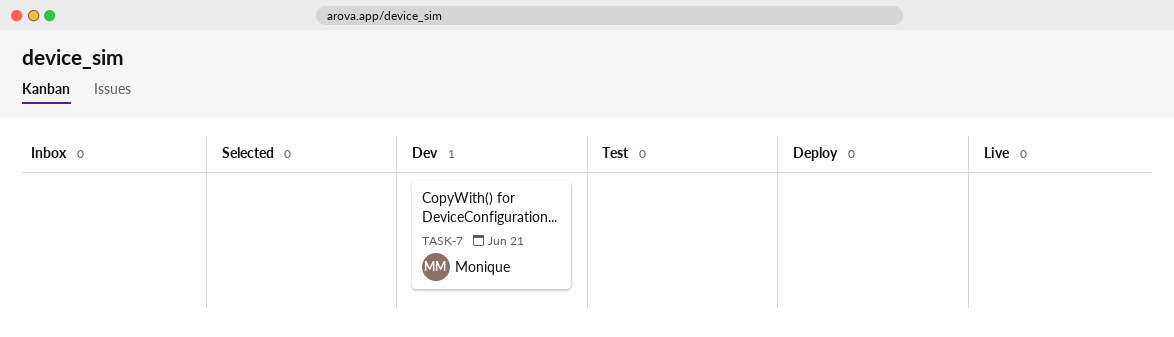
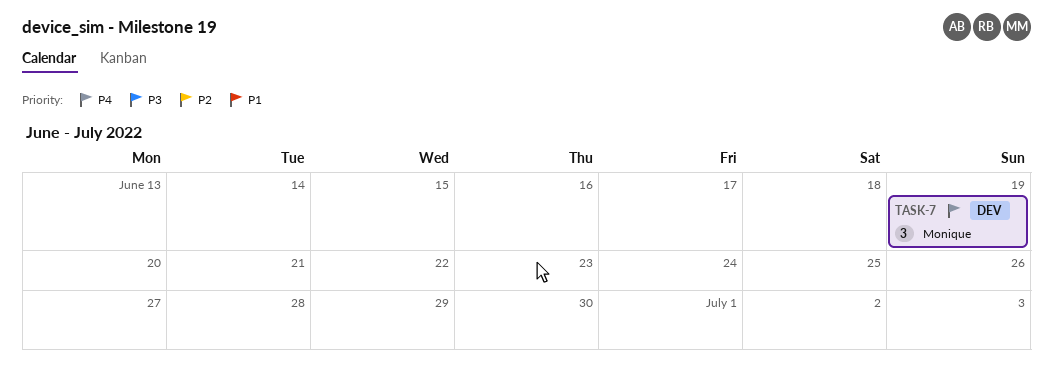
TASK-7, due: Jun 21 -> Jun 19

